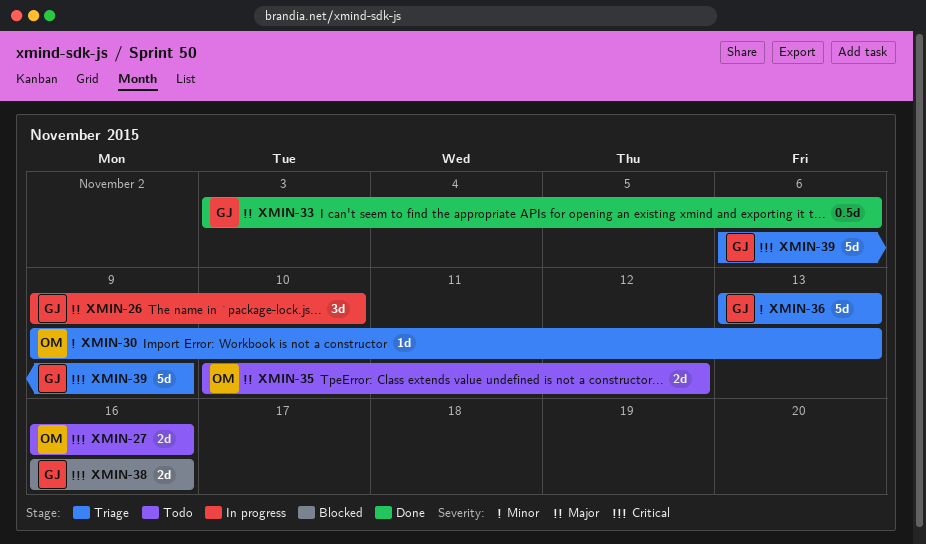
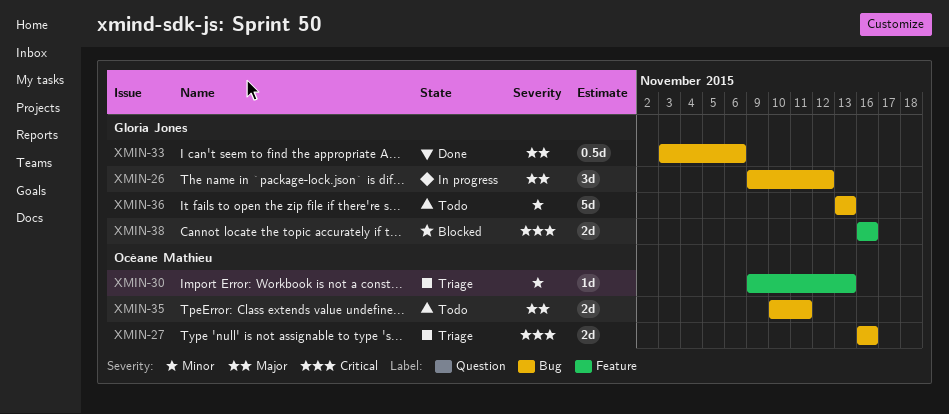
XMIN-26, due: Nov 10 -> Nov 12
XMIN-27, status: Todo -> Triage
XMIN-35, due: Nov 12 -> Nov 11
XMIN-36, status: Triage -> Todo
XMIN-39: present -> none

